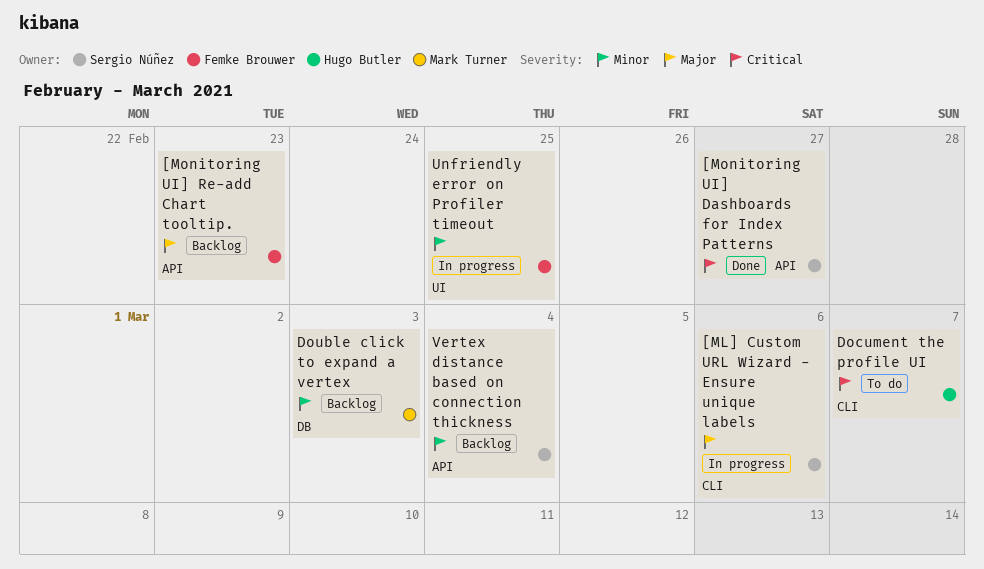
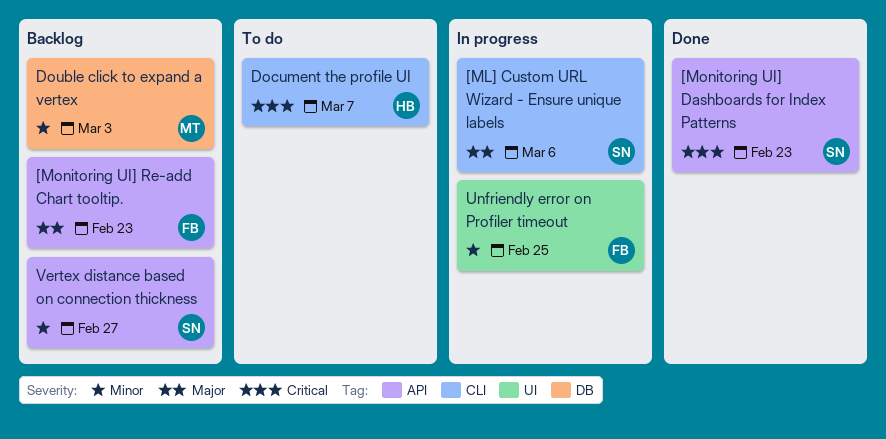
[Monitoring UI] Dashboards for Index Patterns, due: Feb 27 -> Feb 23
Vertex distance based on connection thickness, due: Mar 4 -> Feb 27

